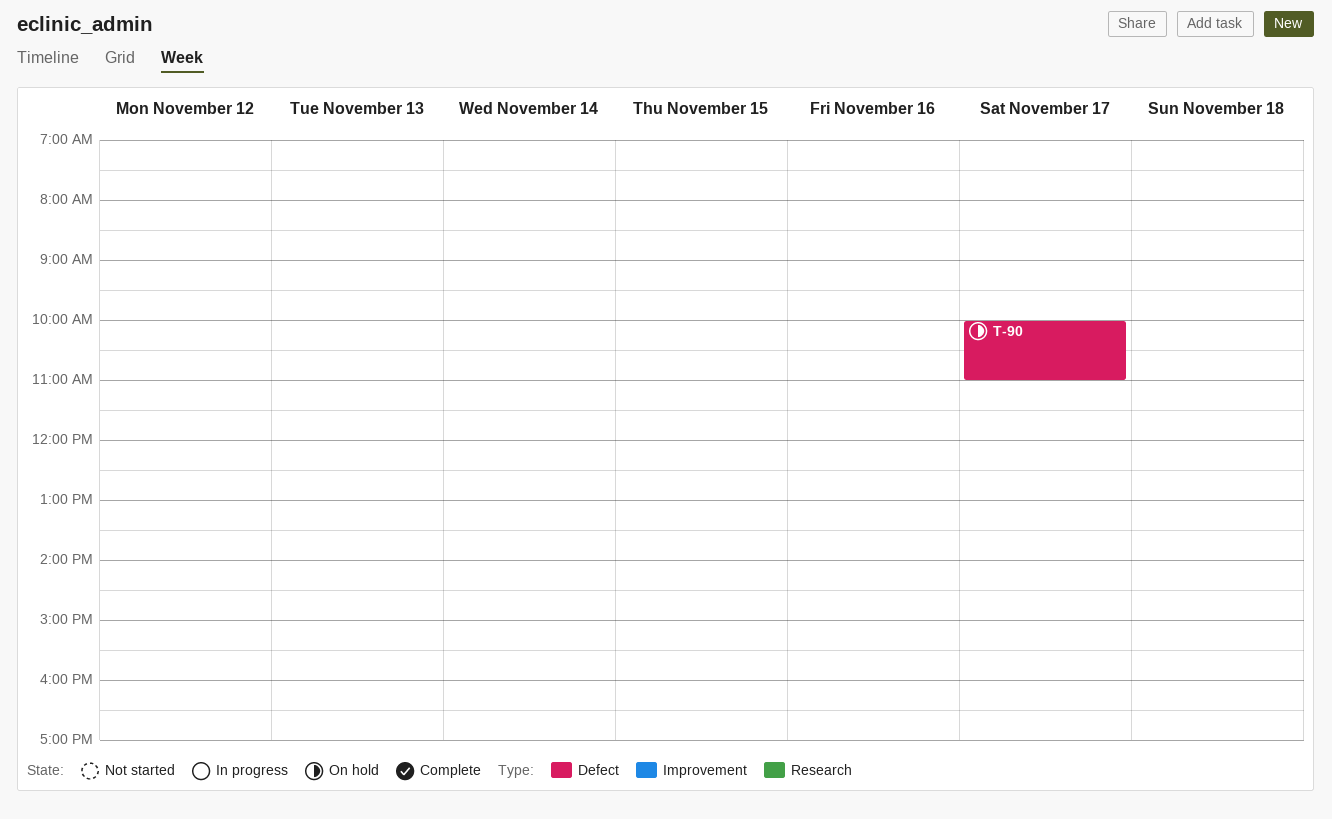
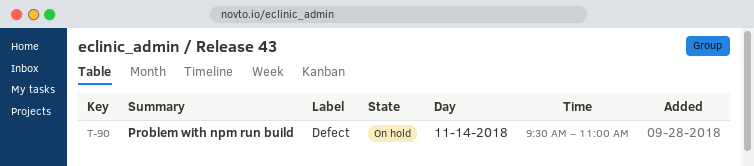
T-90, day: Nov 17 -> Nov 14
T-90, begins: 10:00 -> 09:30

